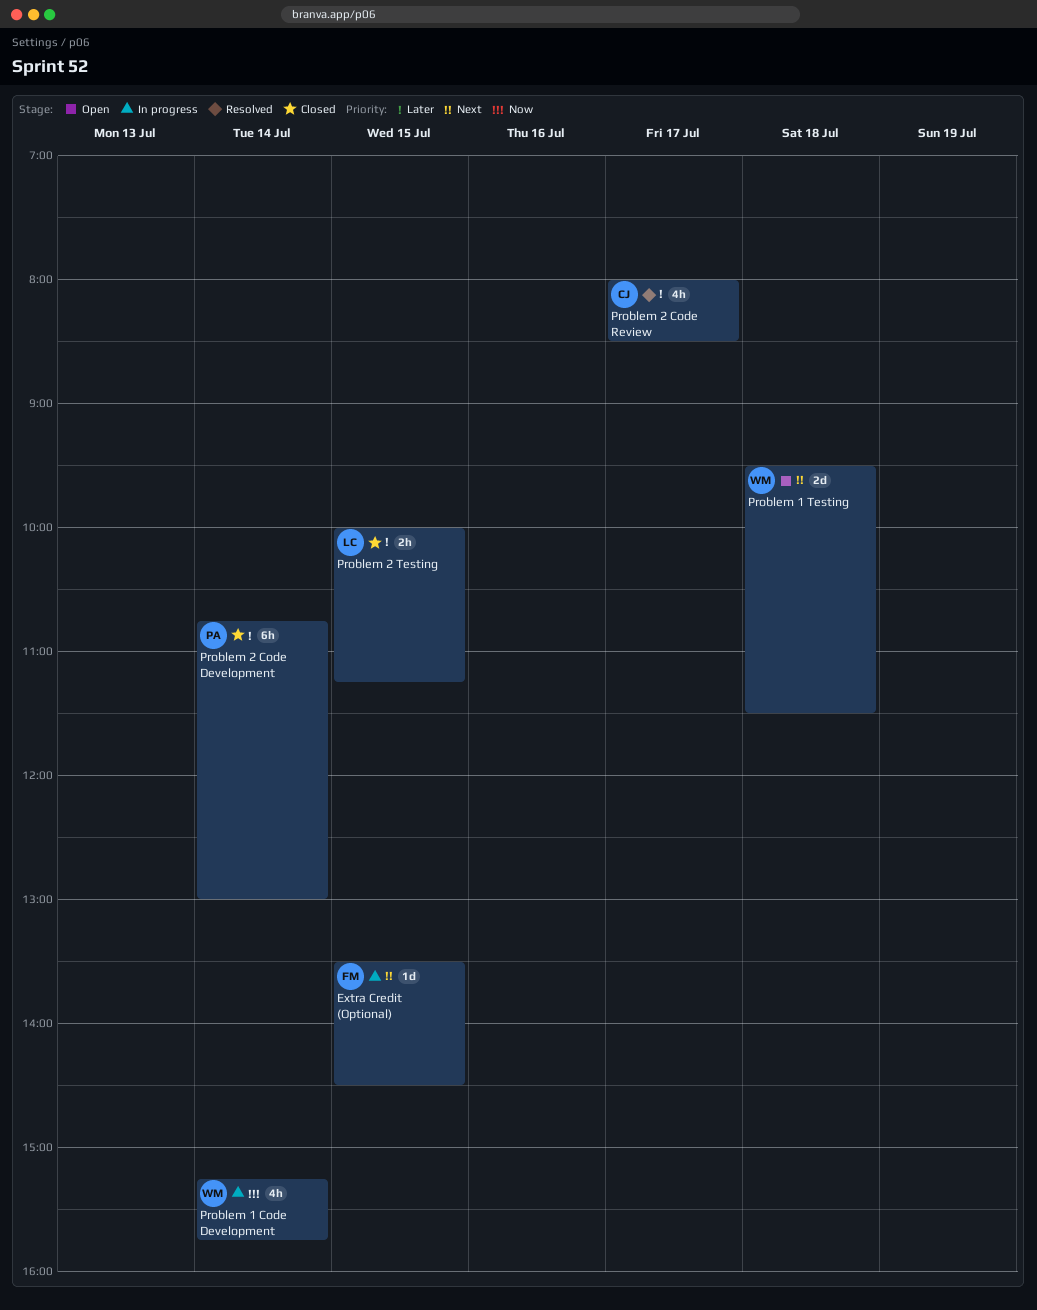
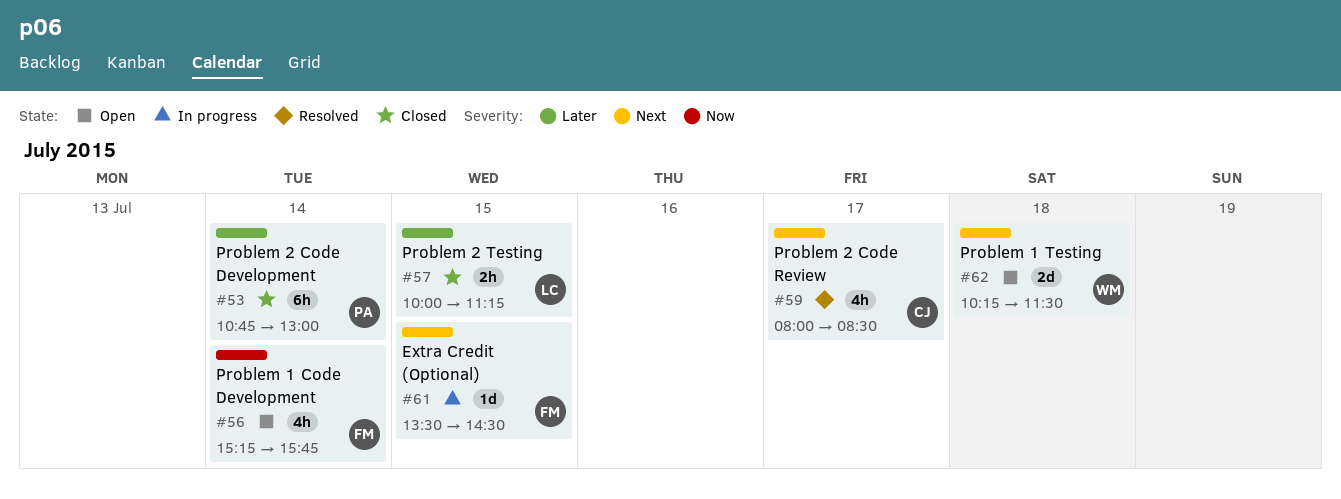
Problem 1 Code Development, status: In progress -> Open
Problem 1 Code Development, owner: WM -> FM
Problem 1 Testing, begins: 09:30 -> 10:15
Problem 2 Code Review, priority: Later -> Next

